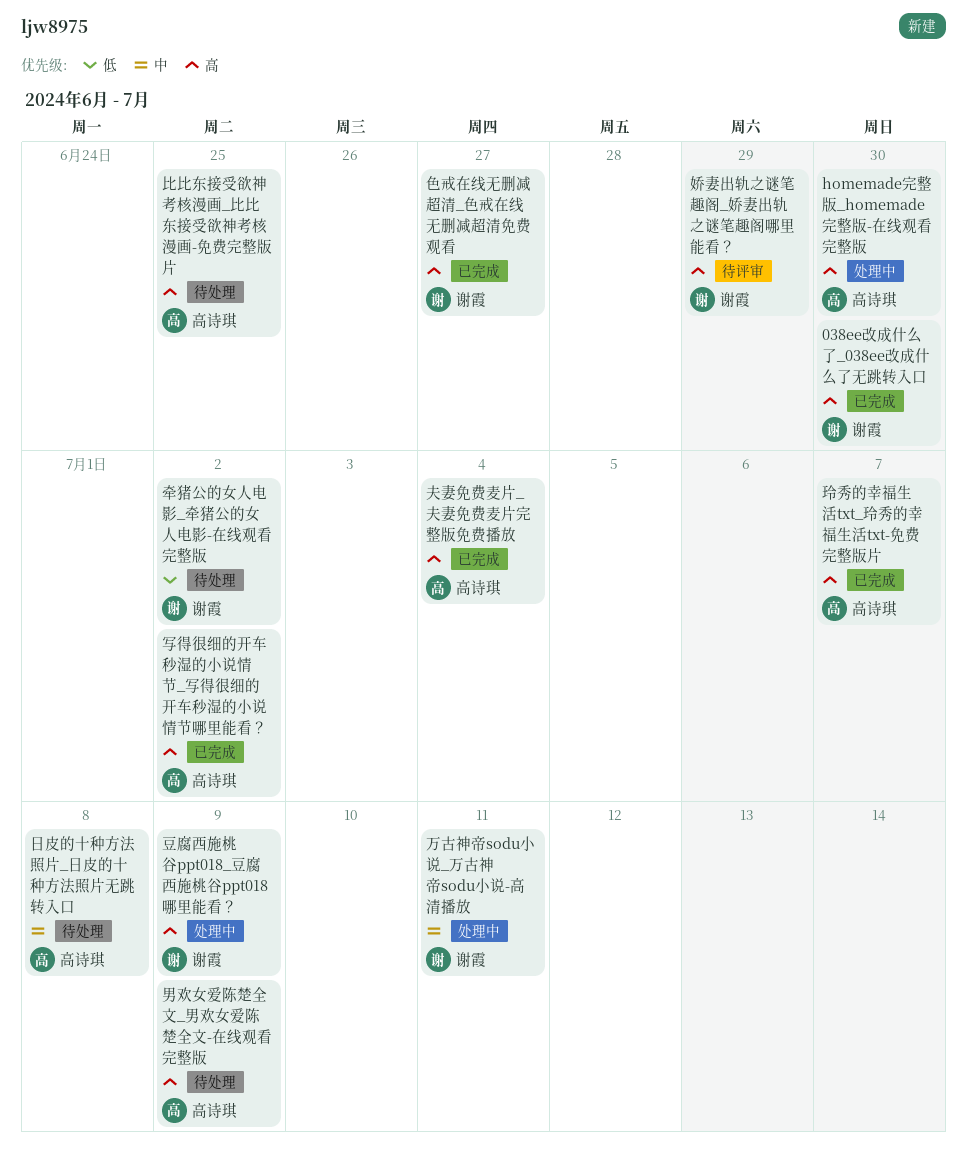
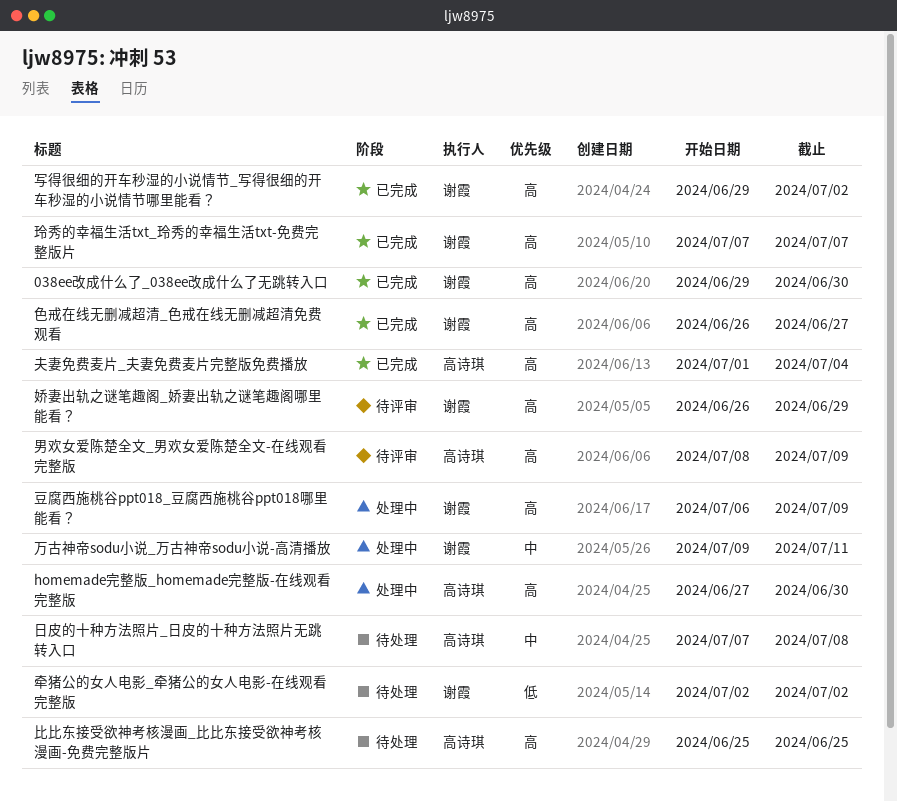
写得很细的开车秒湿的小说情节_写得很细的开车秒湿的小说情节哪里能看？, owner: 高诗琪 -> 谢霞
玲秀的幸福生活txt_玲秀的幸福生活txt-免费完整版片, owner: 高诗琪 -> 谢霞
男欢女爱陈楚全文_男欢女爱陈楚全文-在线观看完整版, status: 待处理 -> 待评审

